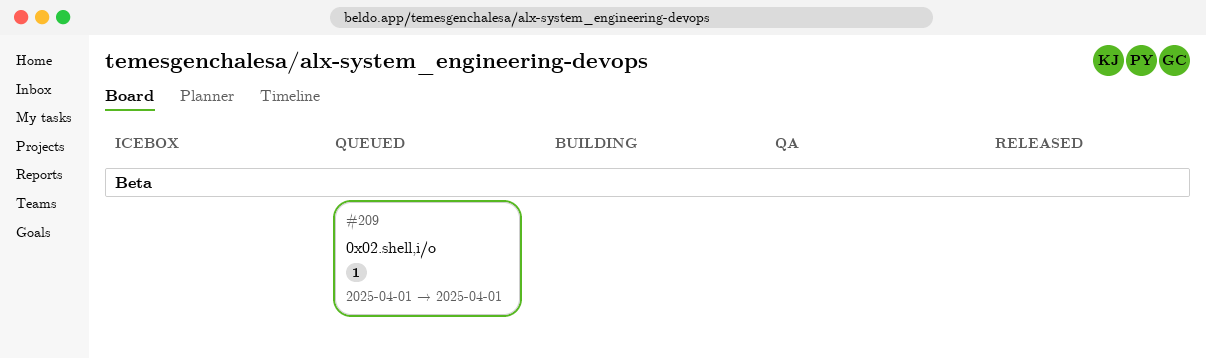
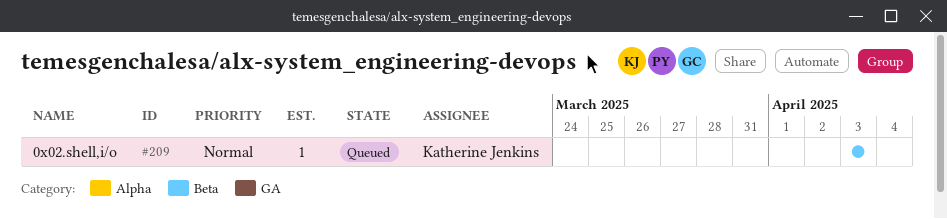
#209, start: Apr 1 -> Apr 3
#209, due: Apr 1 -> Apr 3

